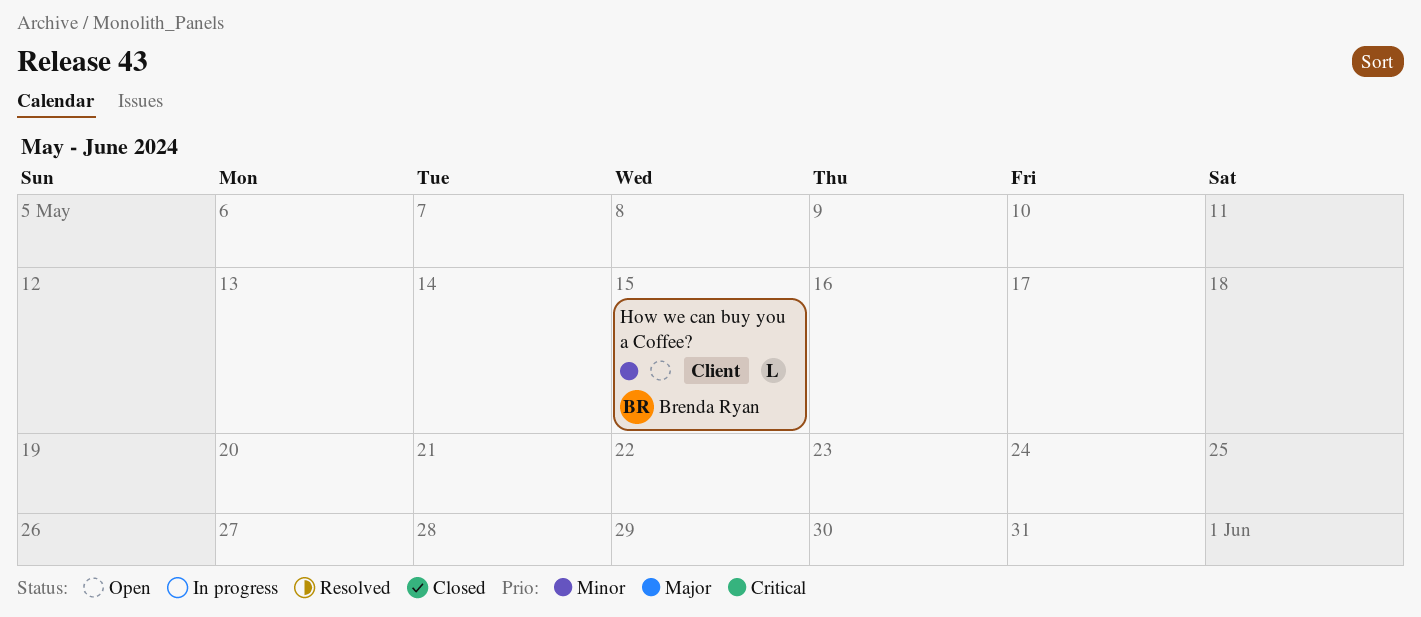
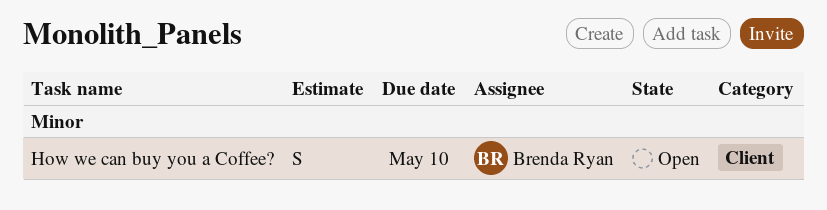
How we can buy you a Coffee?, estimate: L -> S
How we can buy you a Coffee?, due: May 15 -> May 10

